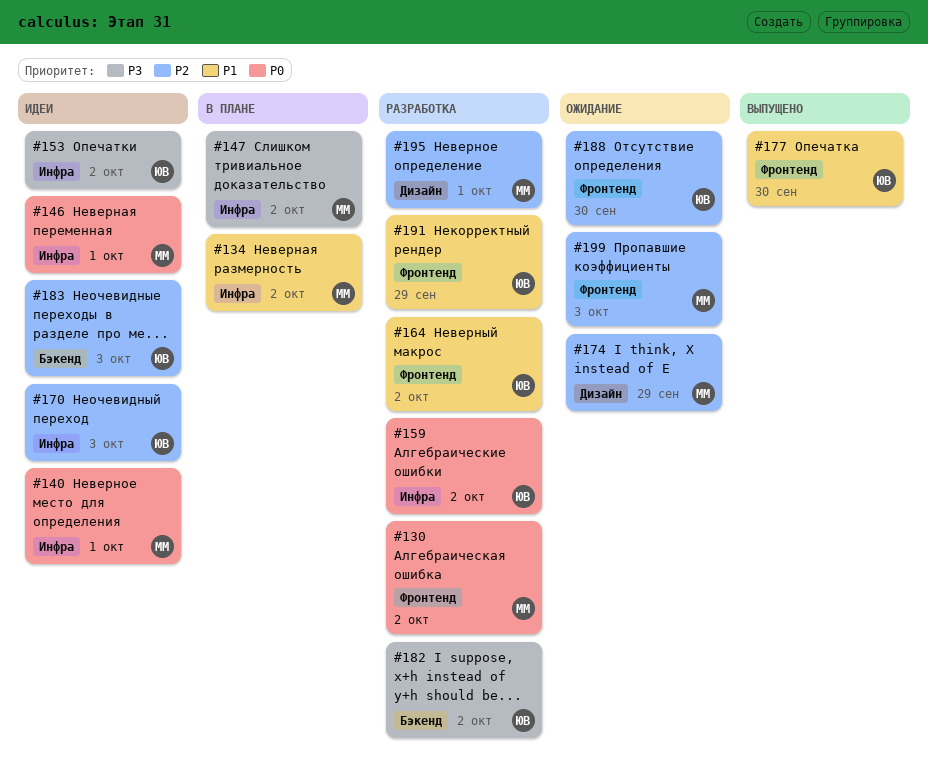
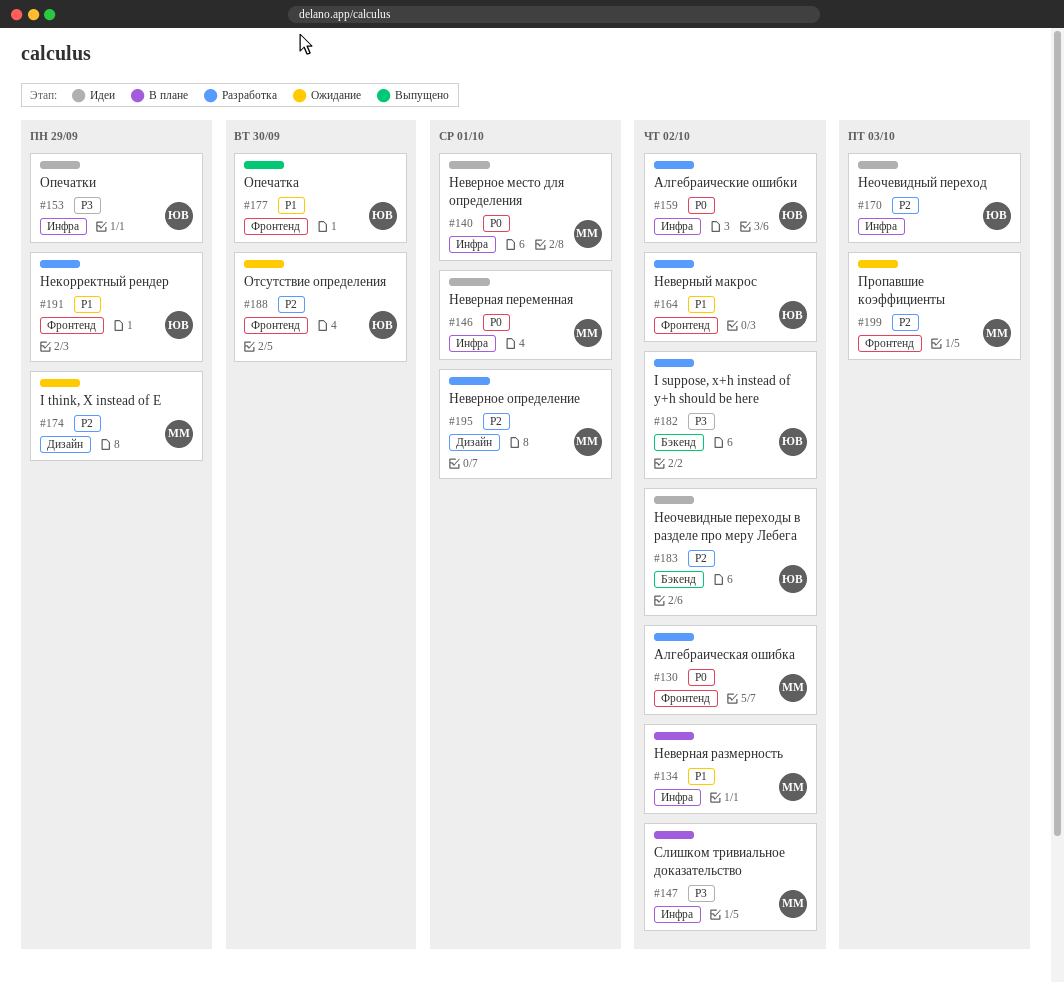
#153, due: Oct 2 -> Sep 29
#183, due: Oct 3 -> Oct 2

